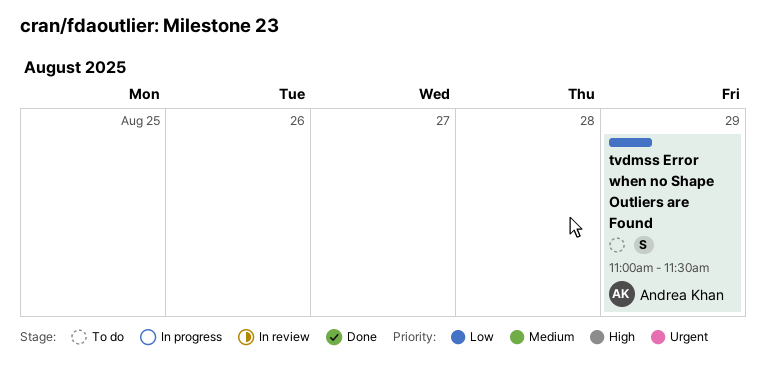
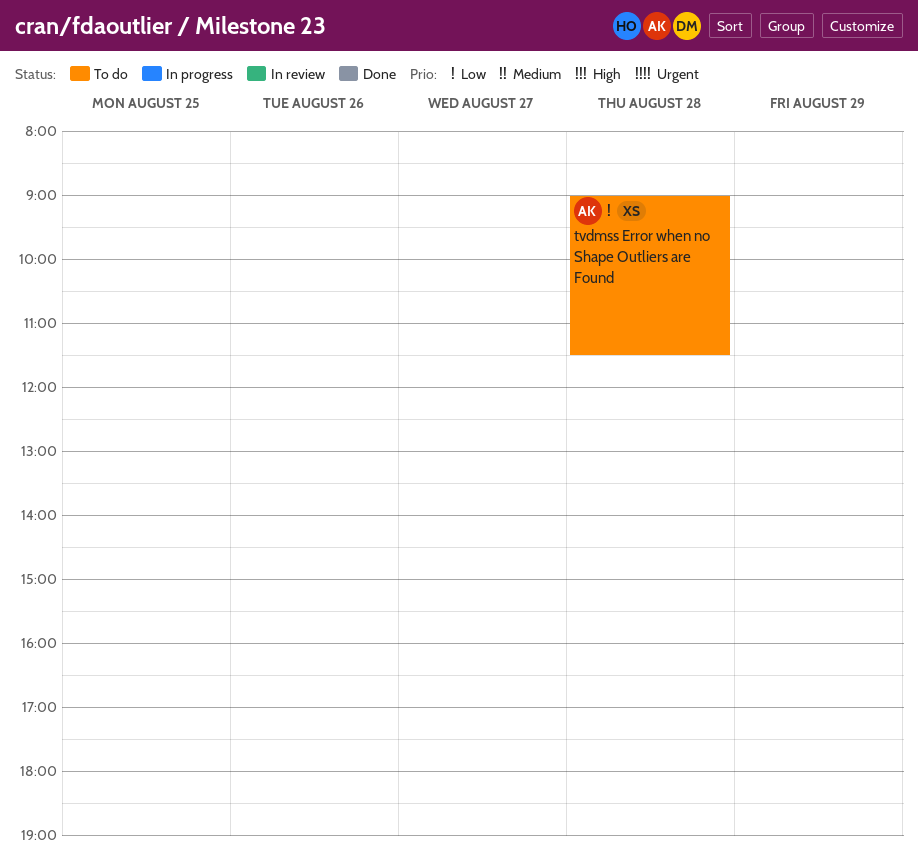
tvdmss Error when no Shape Outliers are Found, estimate: S -> XS
tvdmss Error when no Shape Outliers are Found, day: Aug 29 -> Aug 28
tvdmss Error when no Shape Outliers are Found, begins: 11:00 -> 09:00

